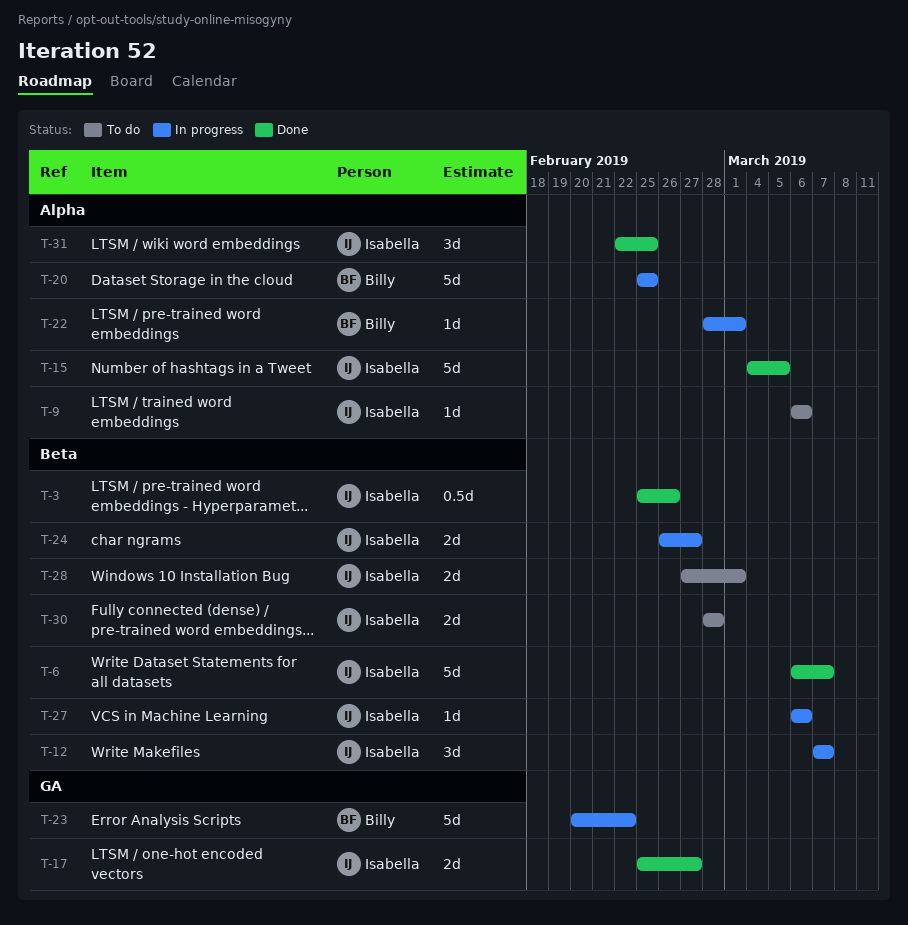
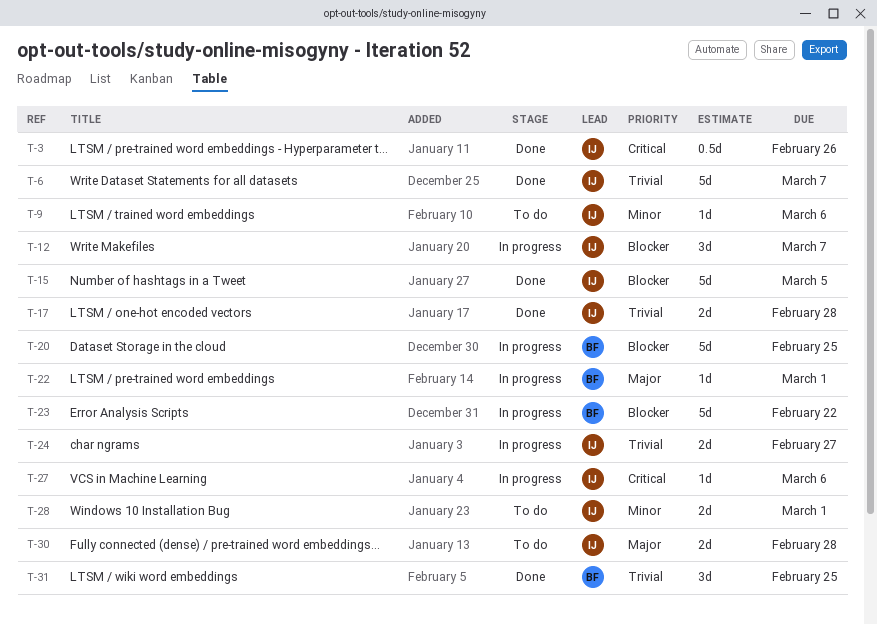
T-17, due: Feb 27 -> Feb 28
T-31, owner: Isabella -> Billy

